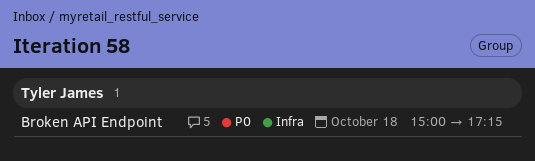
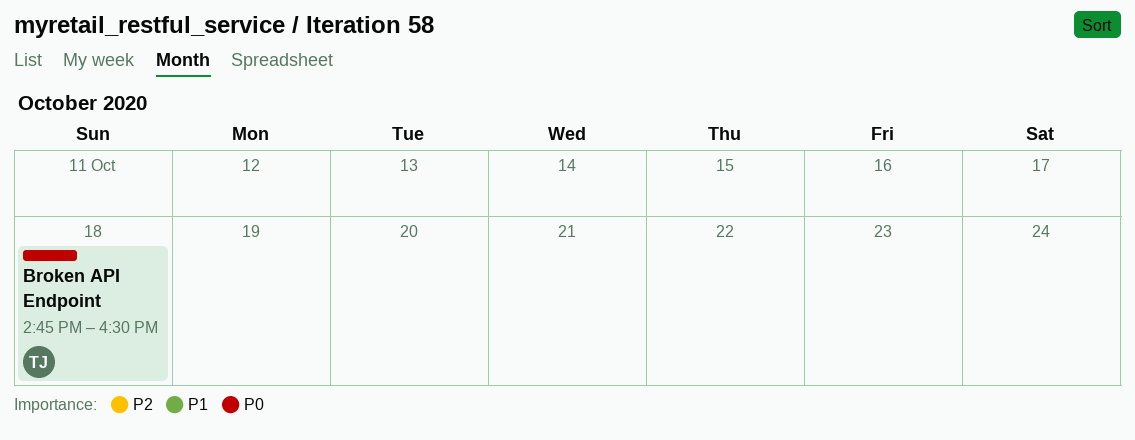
Broken API Endpoint, begins: 15:00 -> 14:45
Broken API Endpoint, ends: 17:15 -> 16:30

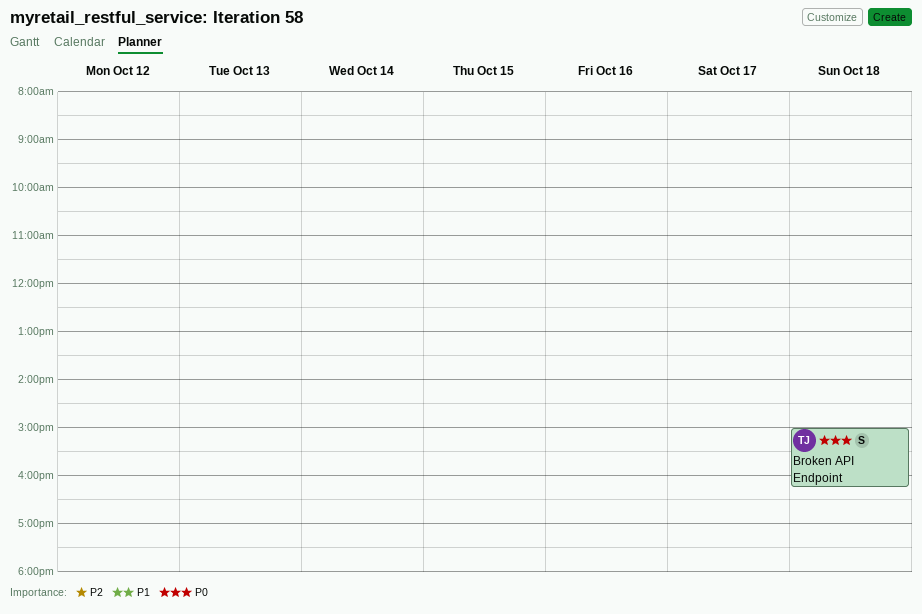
Broken API Endpoint, begins: 14:45 -> 15:00
Broken API Endpoint, ends: 16:30 -> 16:15

